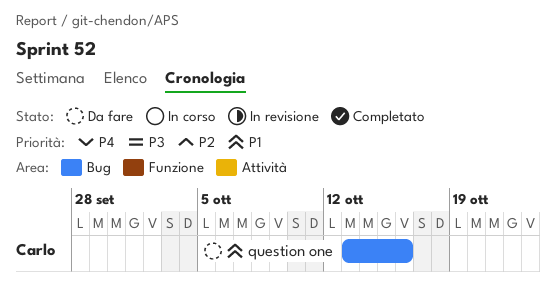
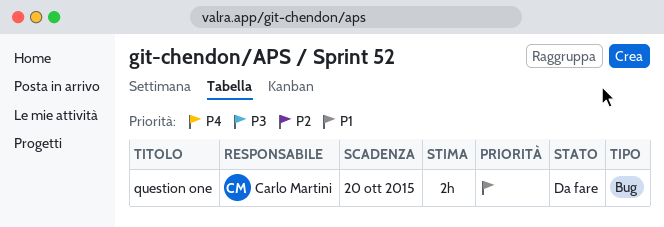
question one, due: Oct 16 -> Oct 20

